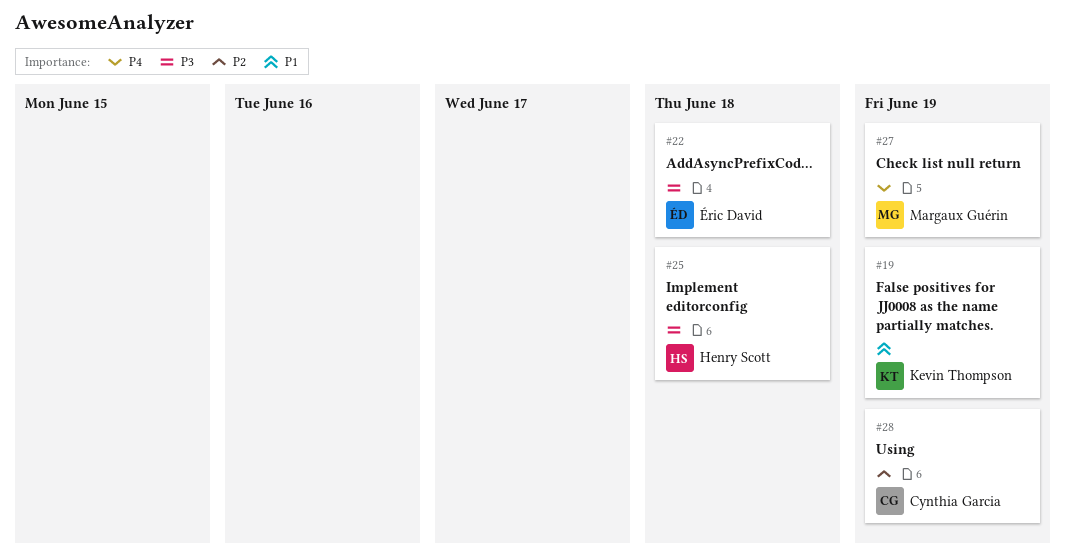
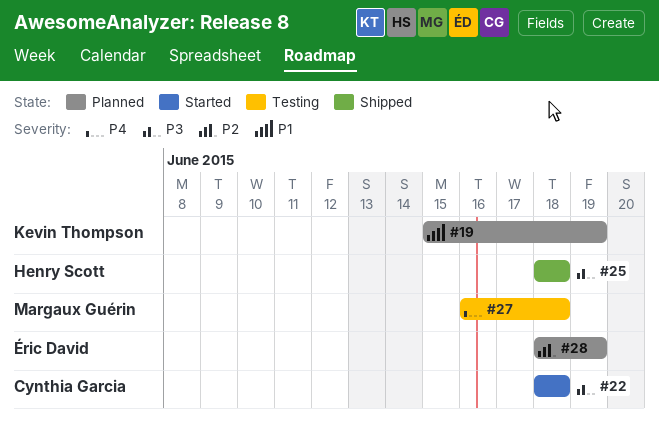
#22, owner: Éric David -> Cynthia Garcia
#27, due: Jun 19 -> Jun 18
#28, owner: Cynthia Garcia -> Éric David

